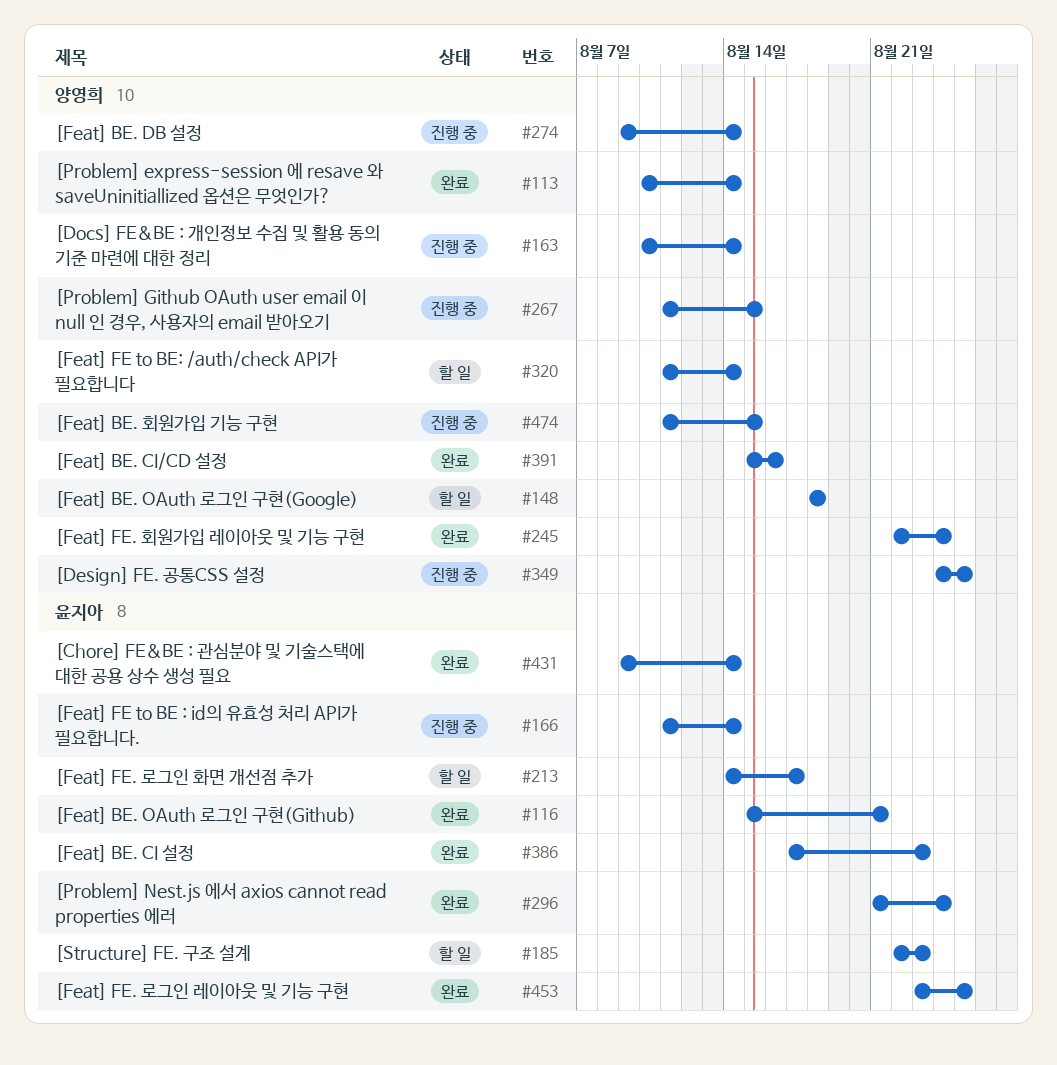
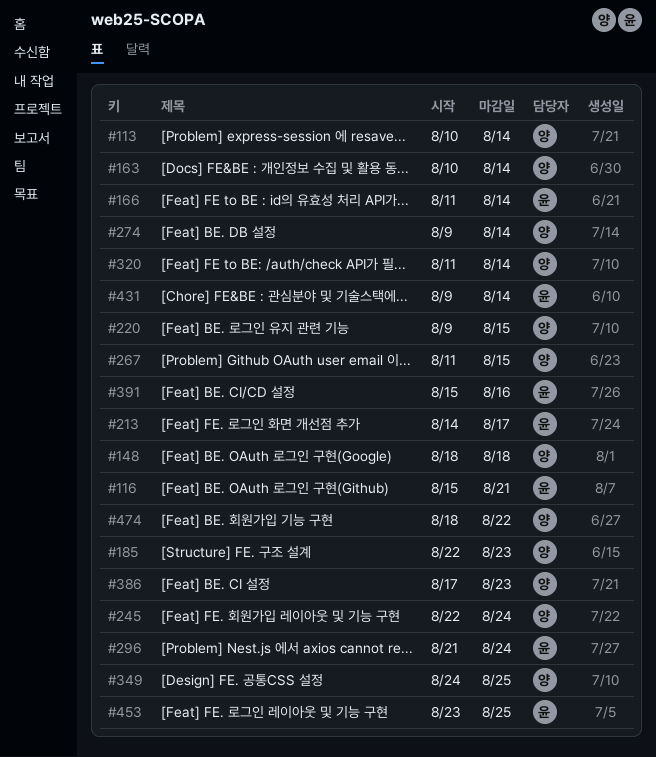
#185, owner: 윤지아 -> 양영희
#220: none -> present
#386, owner: 윤지아 -> 양영희
#391, owner: 양영희 -> 윤지아
#474, start: Aug 11 -> Aug 18
#474, due: Aug 15 -> Aug 22

